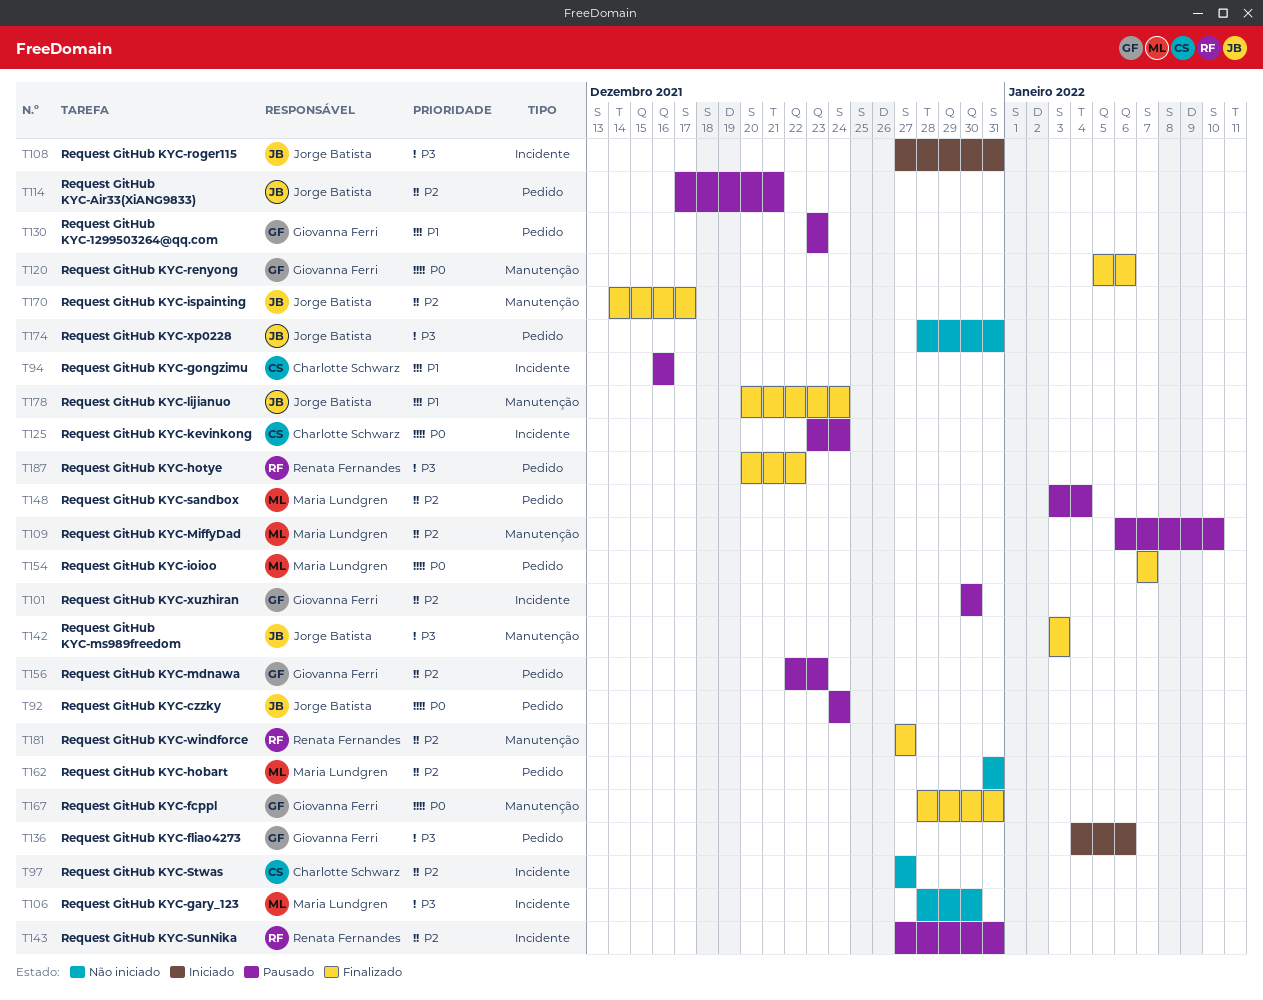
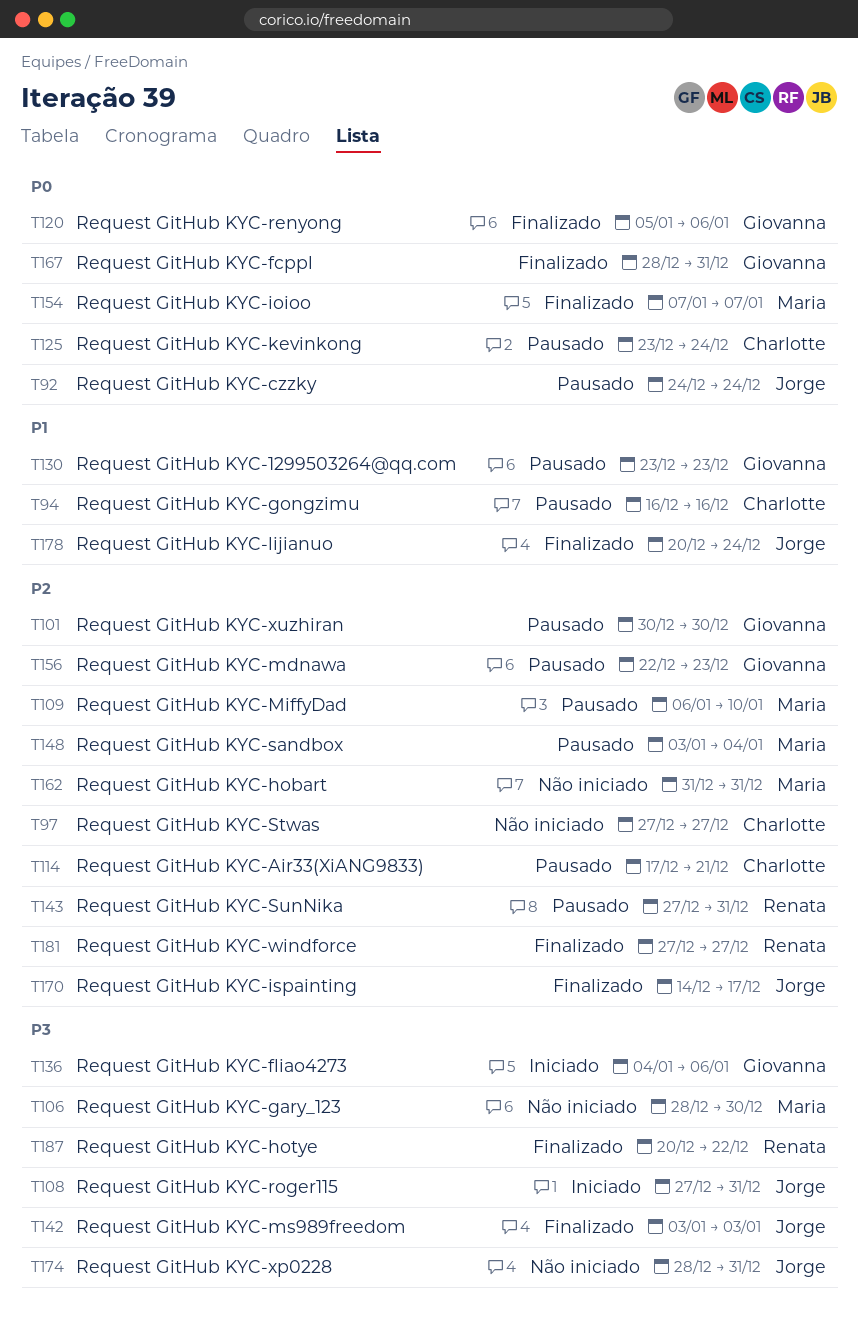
T114, owner: Jorge Batista -> Charlotte Schwarz

